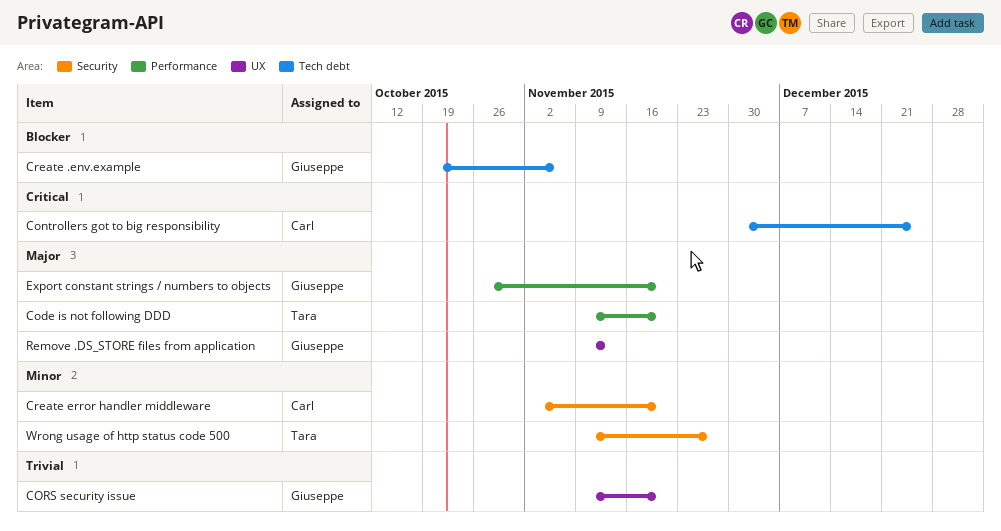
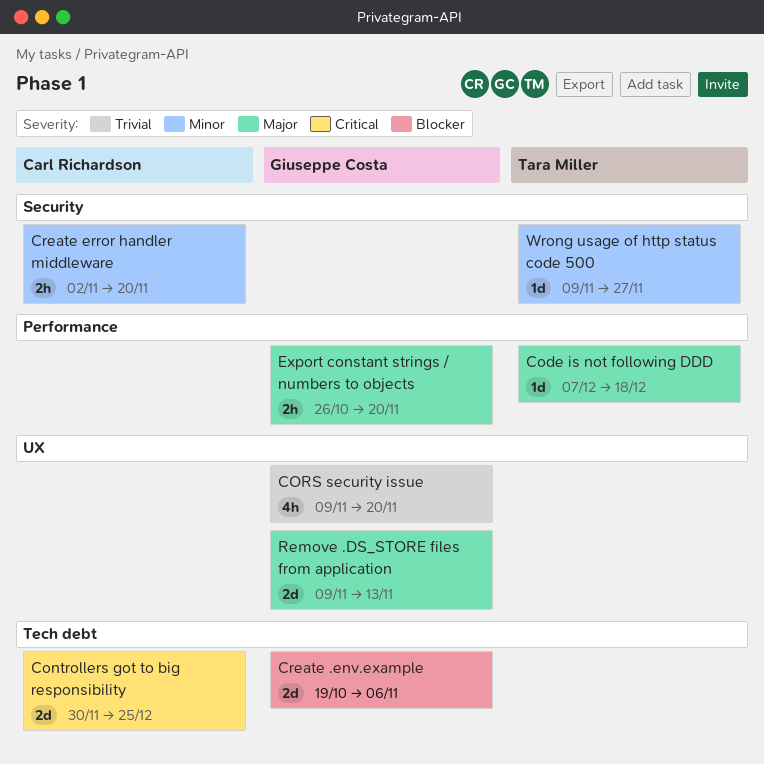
Code is not following DDD, start: Nov 9 -> Dec 7
Code is not following DDD, due: Nov 20 -> Dec 18

